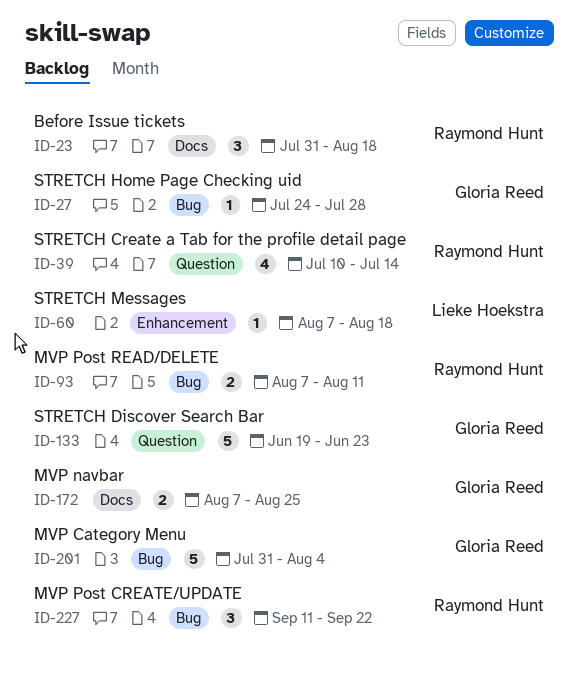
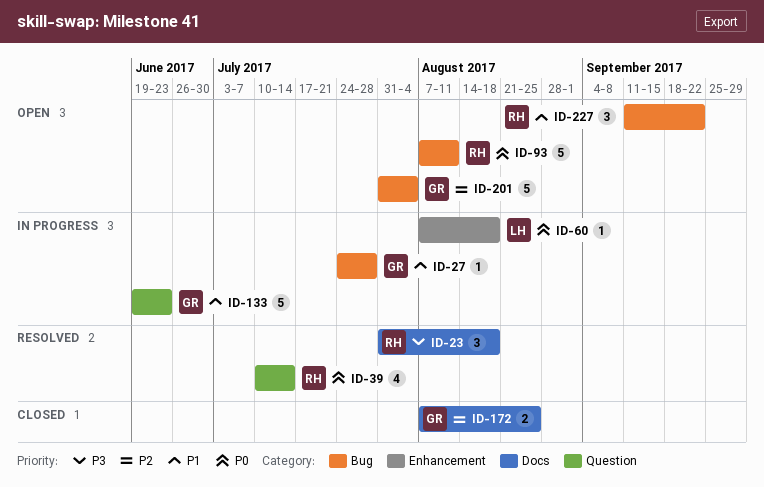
ID-93, estimate: 2 -> 5

